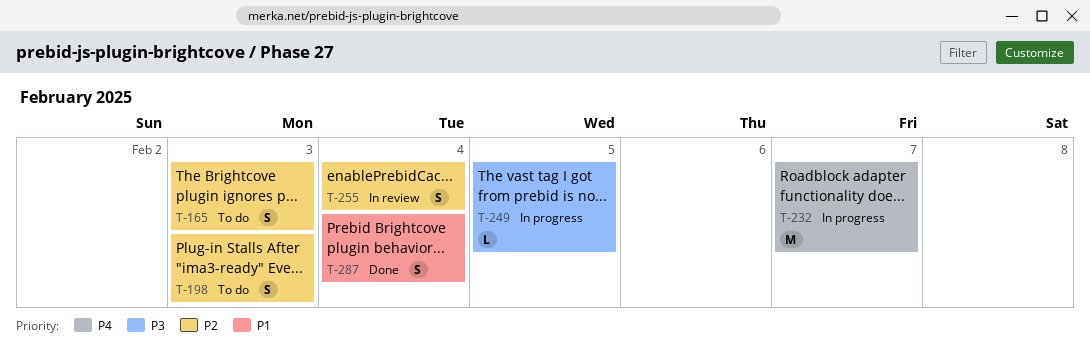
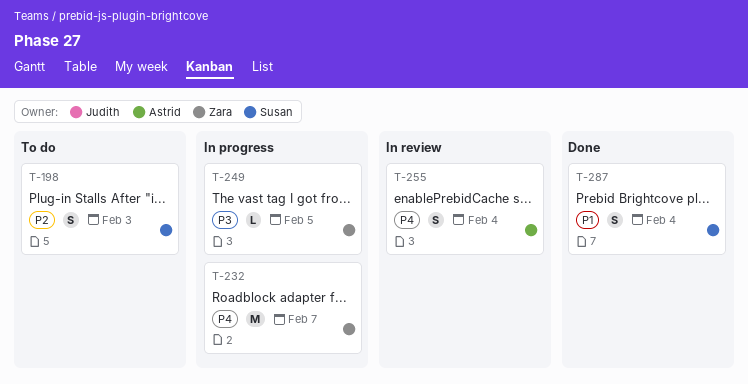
T-165: present -> none
T-255, priority: P2 -> P4

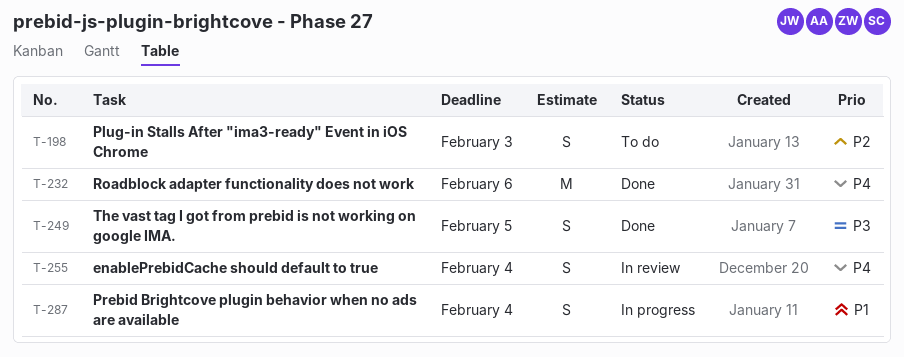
T-232, status: In progress -> Done
T-232, due: Feb 7 -> Feb 6
T-249, status: In progress -> Done
T-249, estimate: L -> S
T-287, status: Done -> In progress

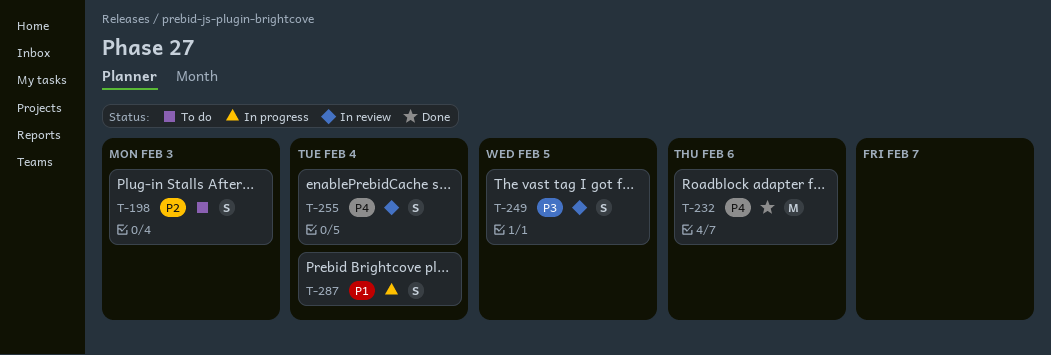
T-249, status: Done -> In review

